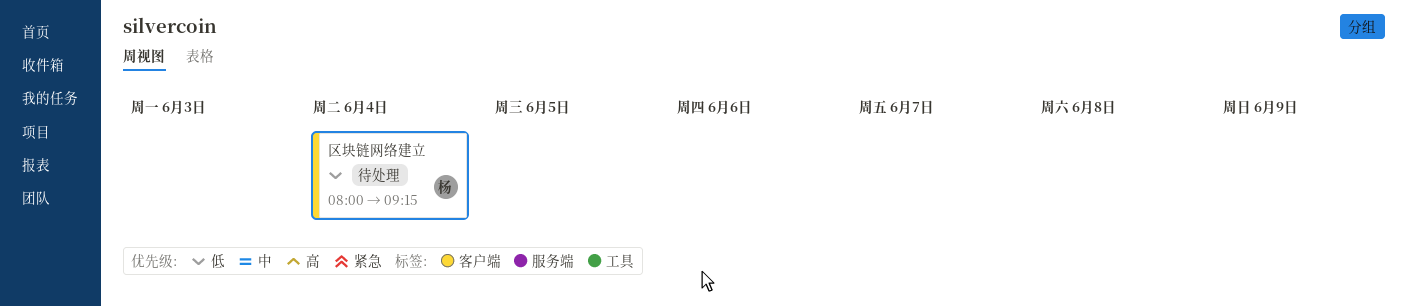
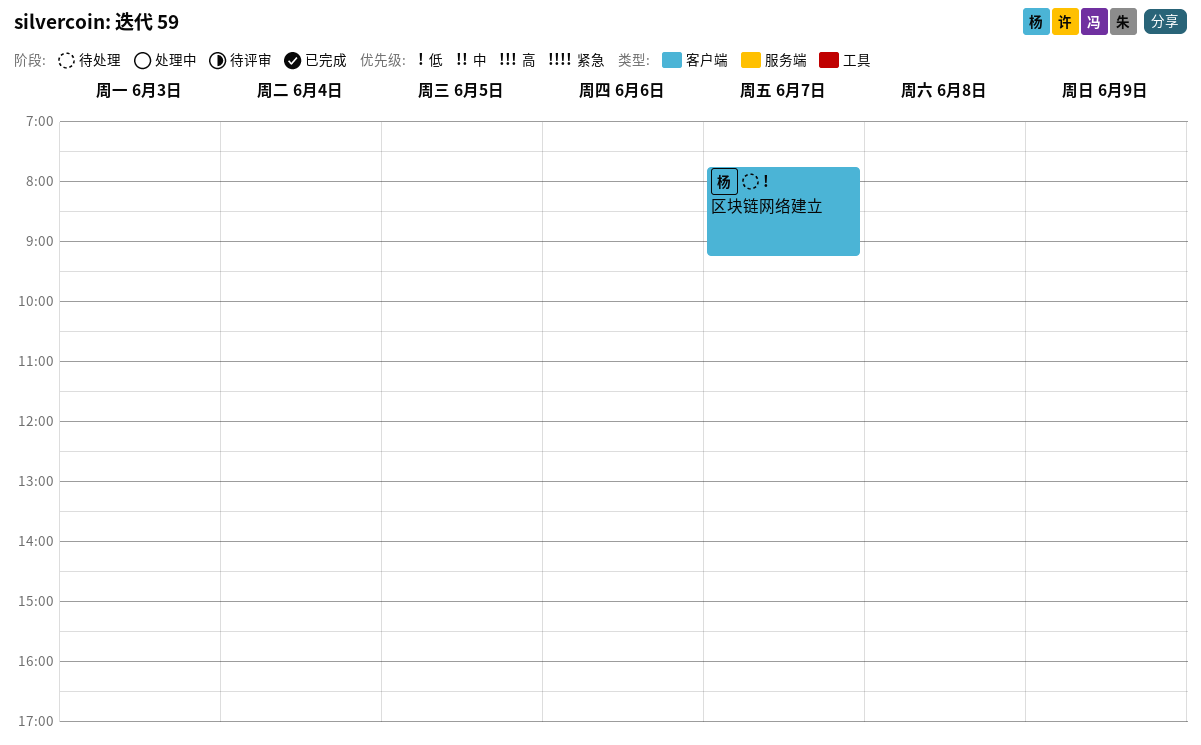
区块链网络建立, day: Jun 4 -> Jun 7
区块链网络建立, begins: 08:00 -> 07:45

